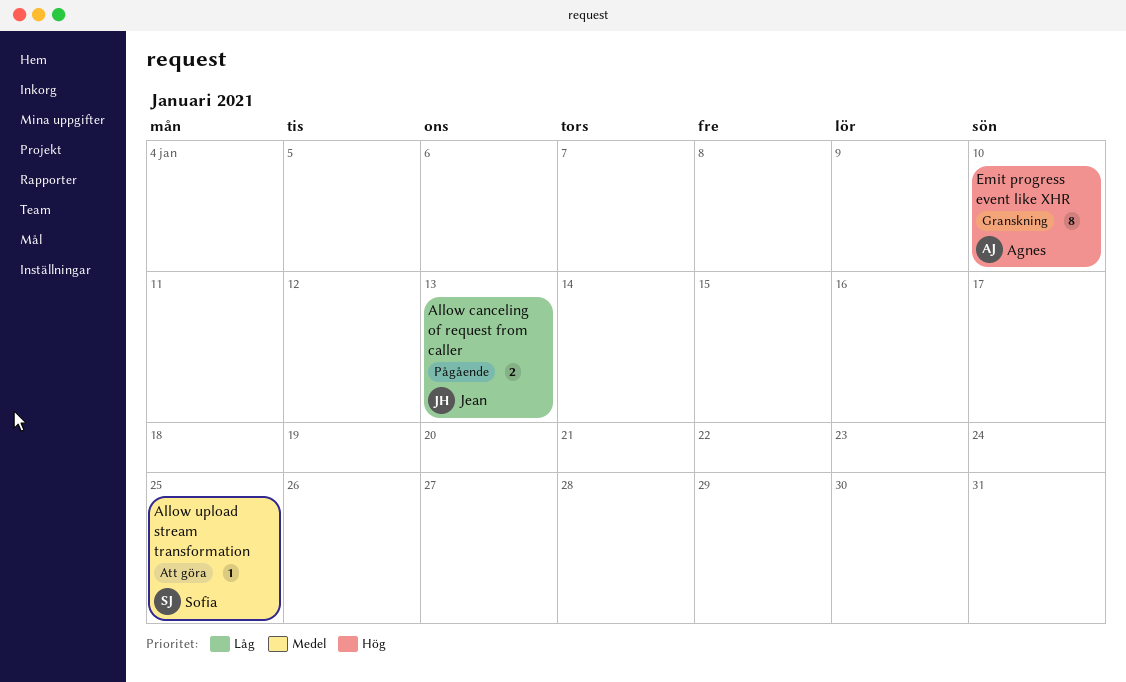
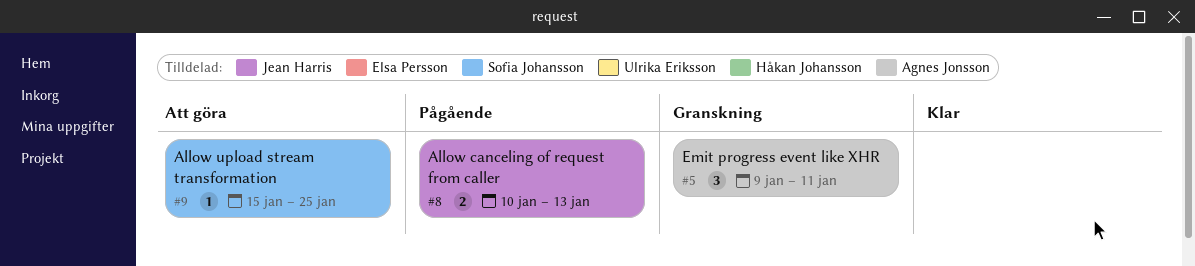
Emit progress event like XHR, estimate: 8 -> 3
Emit progress event like XHR, due: Jan 10 -> Jan 11

